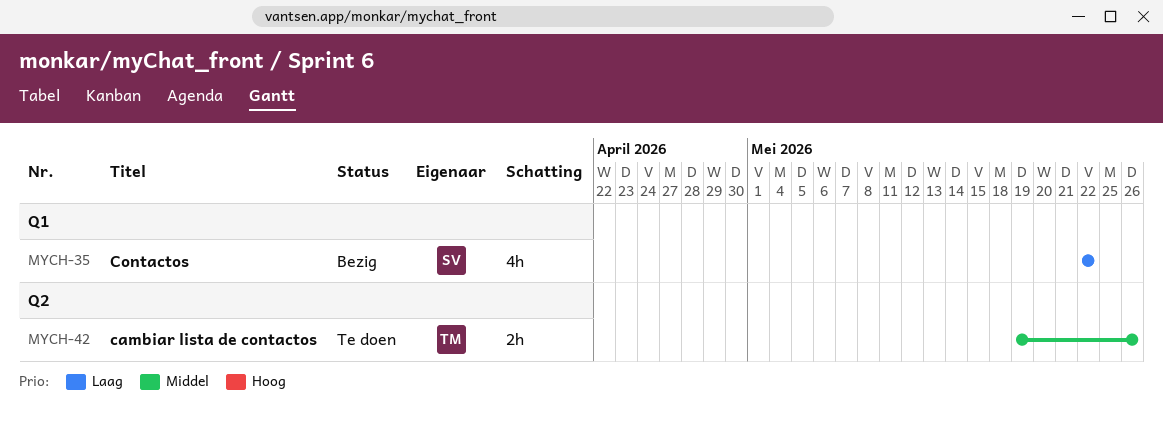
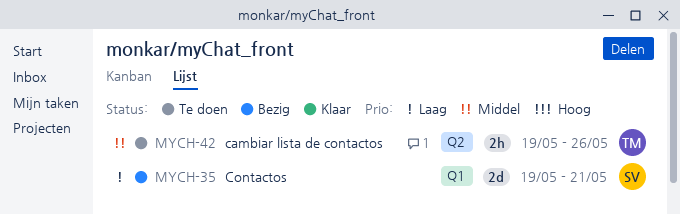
MYCH-35, estimate: 4h -> 2d
MYCH-35, start: May 22 -> May 19
MYCH-35, due: May 22 -> May 21

